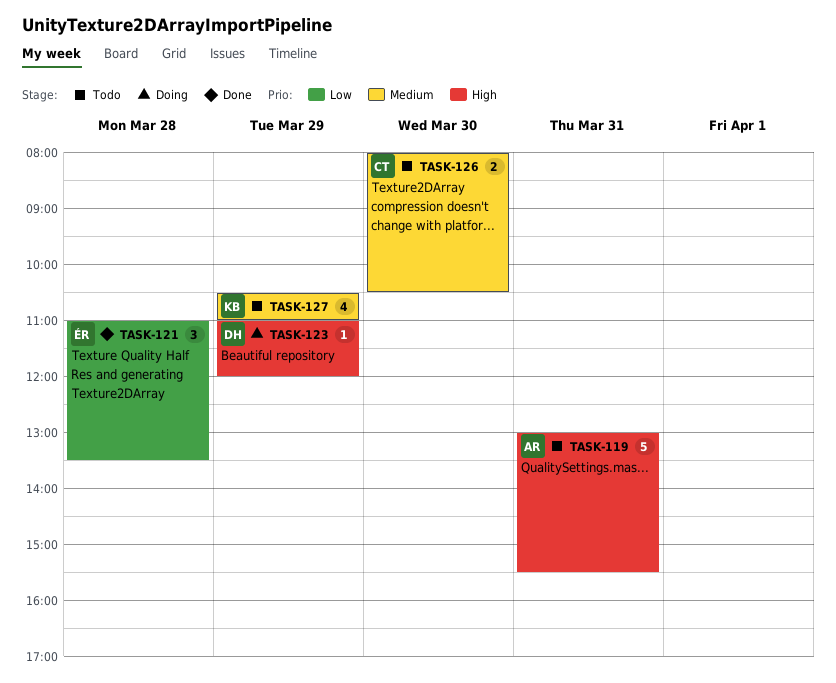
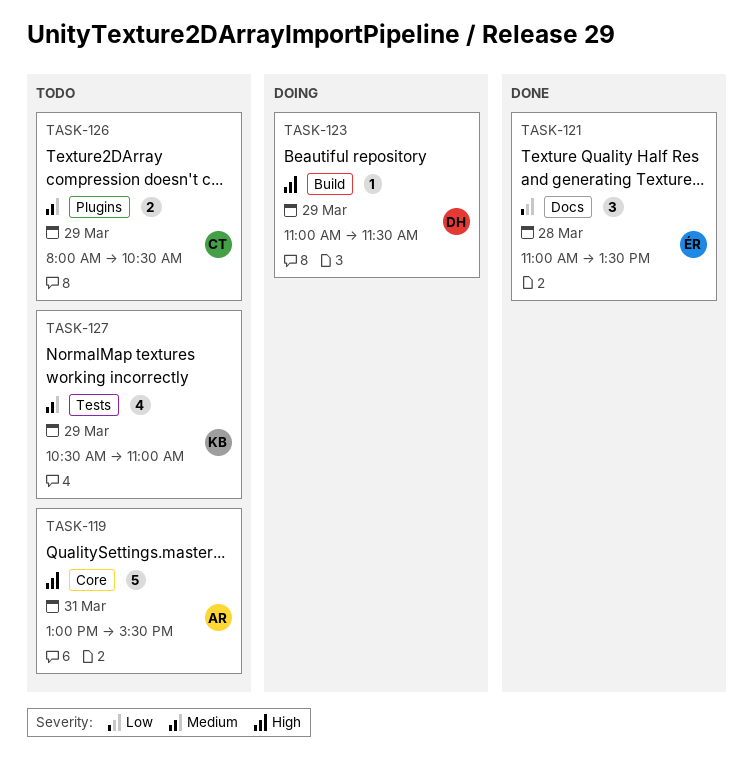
TASK-123, ends: 12:00 -> 11:30
TASK-126, day: Mar 30 -> Mar 29

